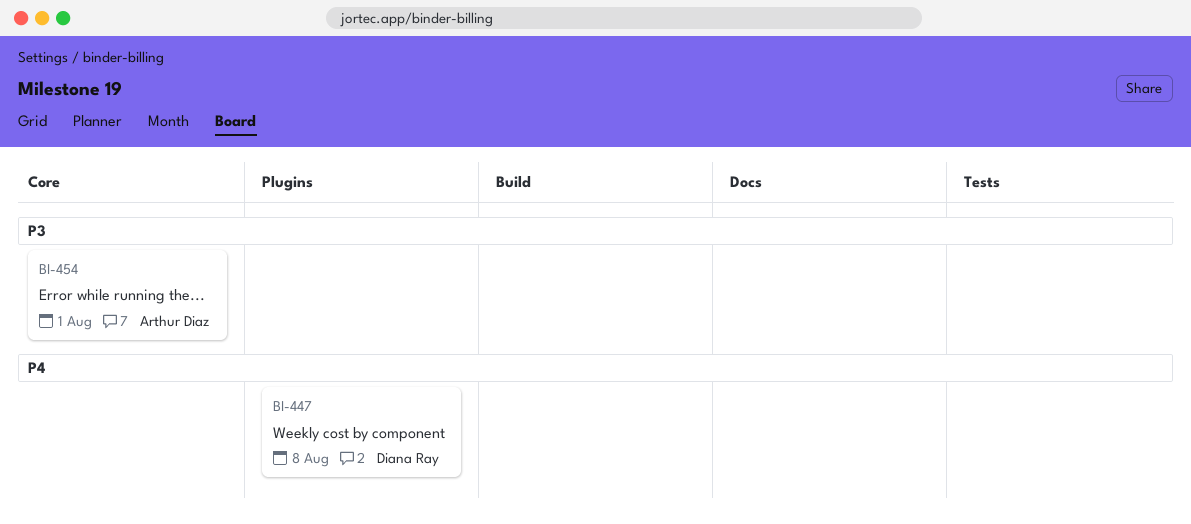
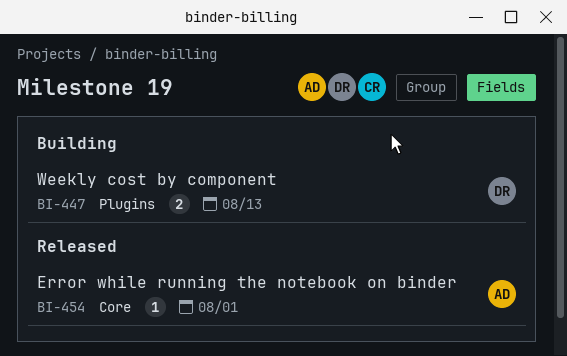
BI-447, due: Aug 8 -> Aug 13

